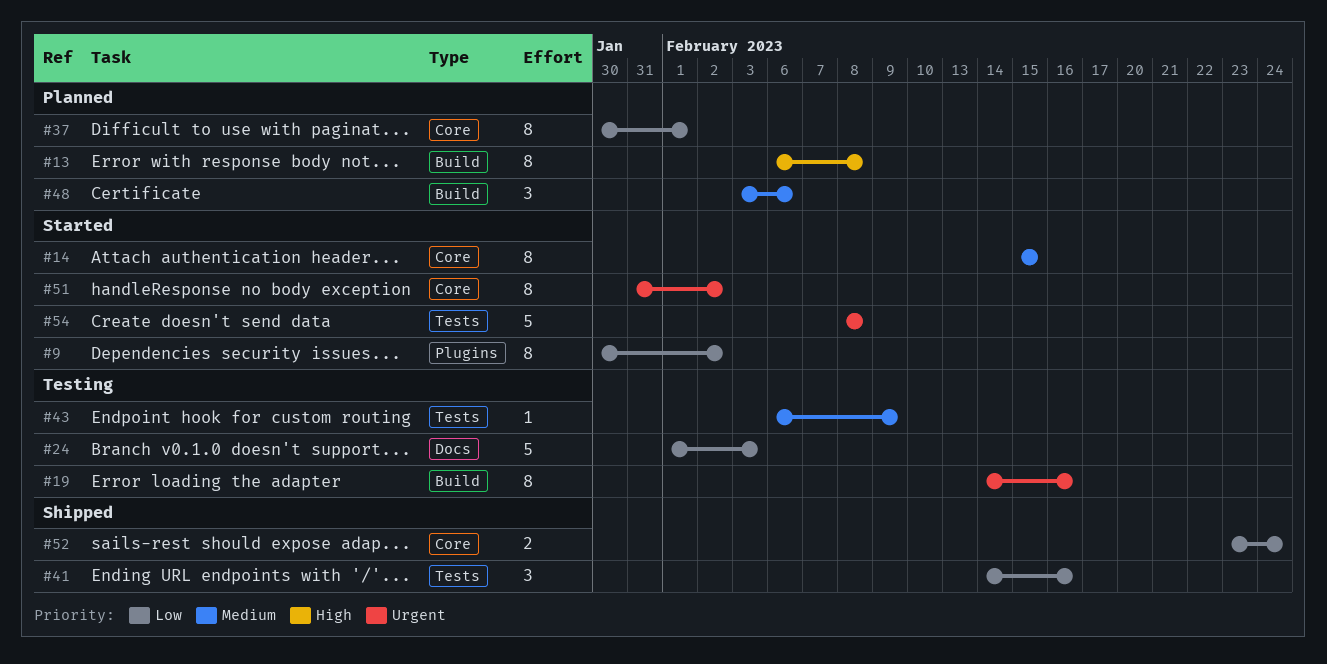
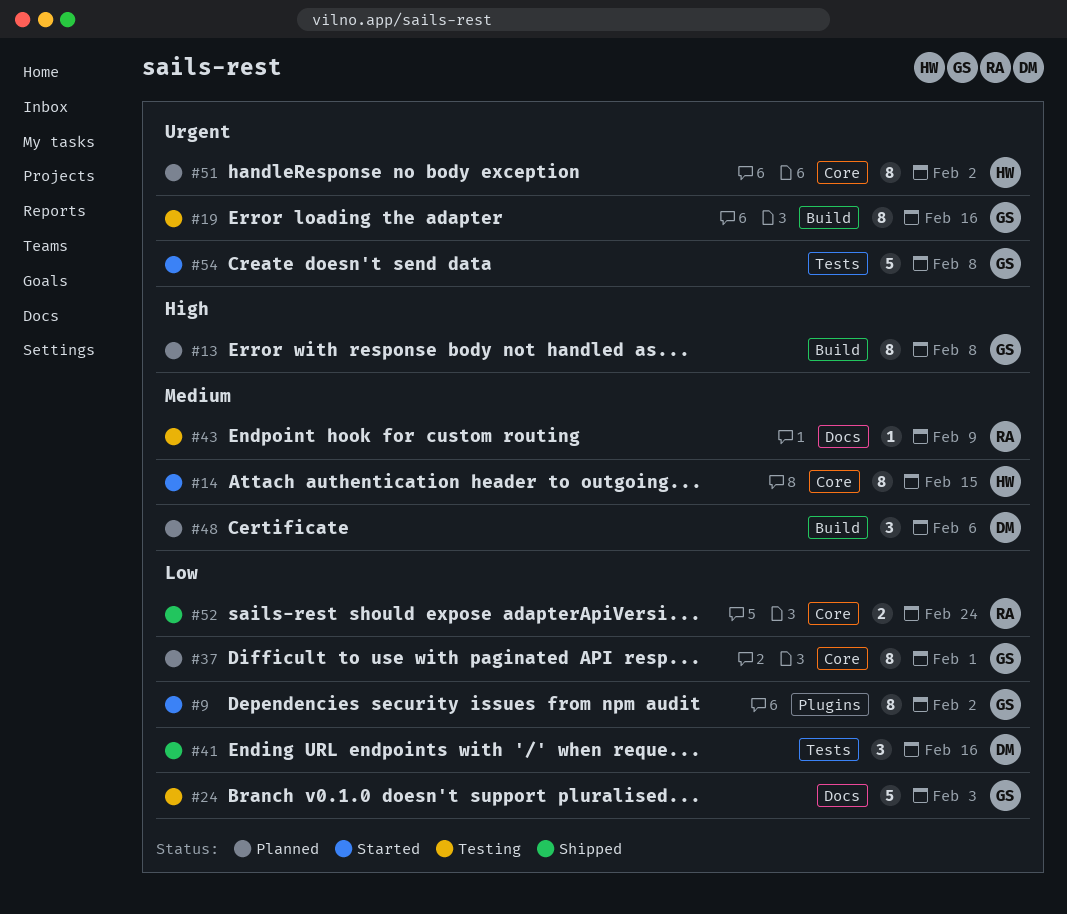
#43, label: Tests -> Docs
#51, status: Started -> Planned

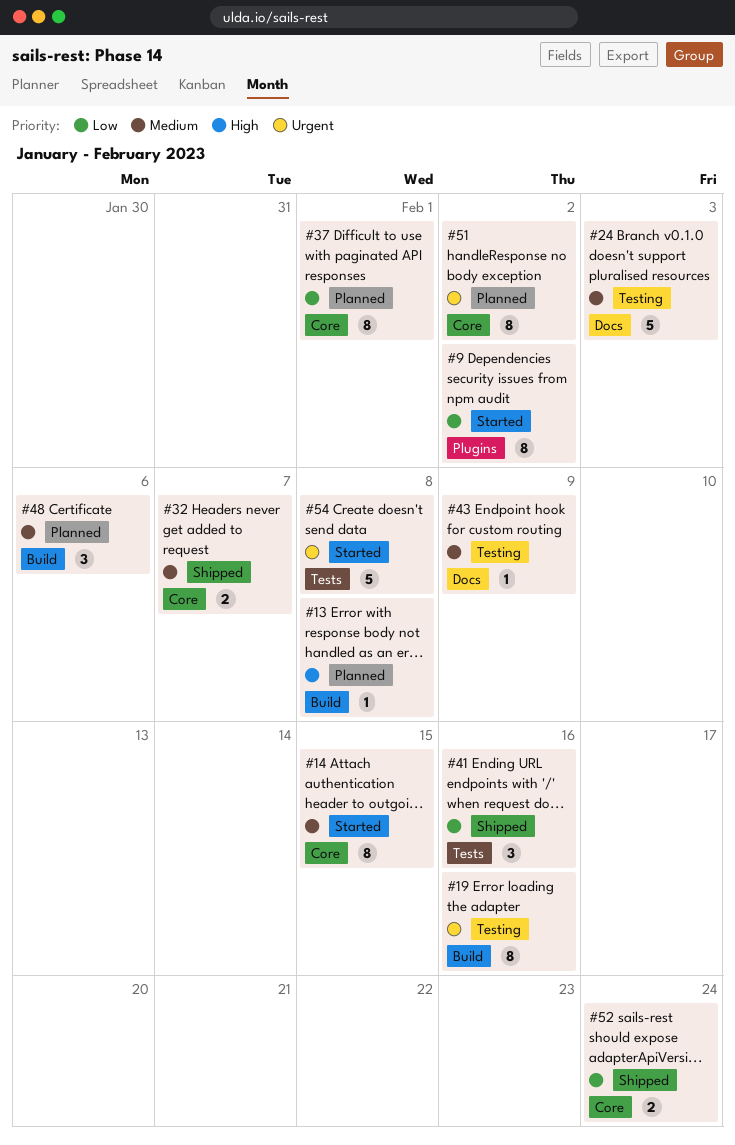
#13, estimate: 8 -> 1
#24, priority: Low -> Medium
#32: none -> present

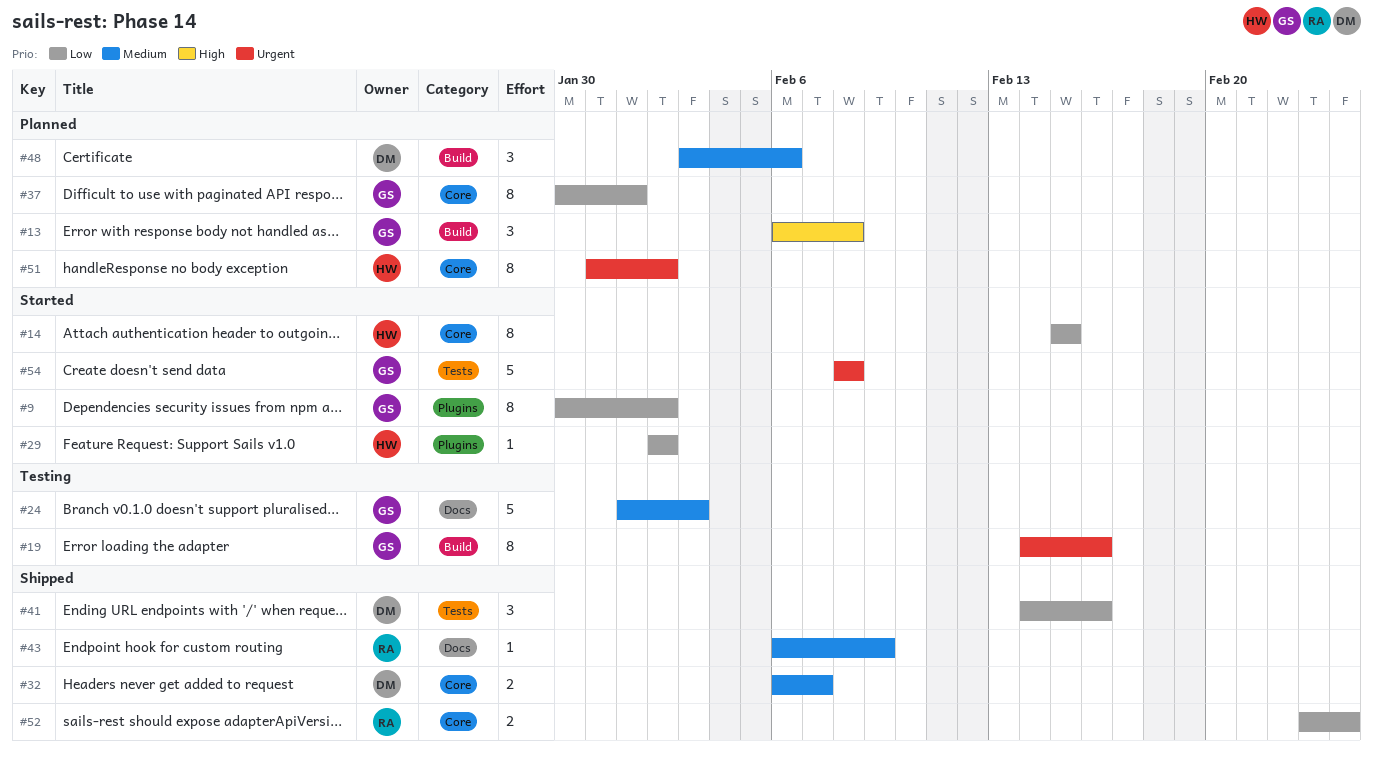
#13, estimate: 1 -> 3
#14, priority: Medium -> Low
#29: none -> present
#43, status: Testing -> Shipped

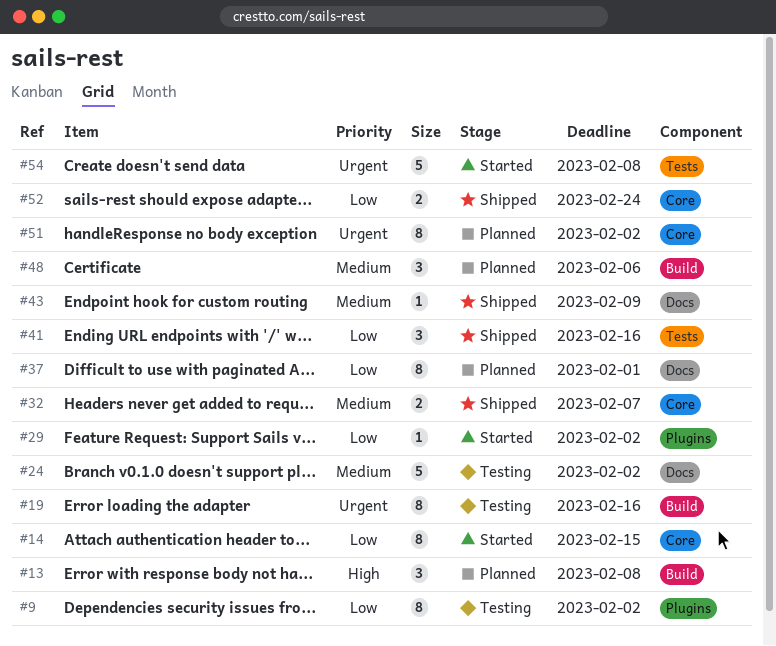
#9, status: Started -> Testing
#24, due: Feb 3 -> Feb 2
#37, label: Core -> Docs

